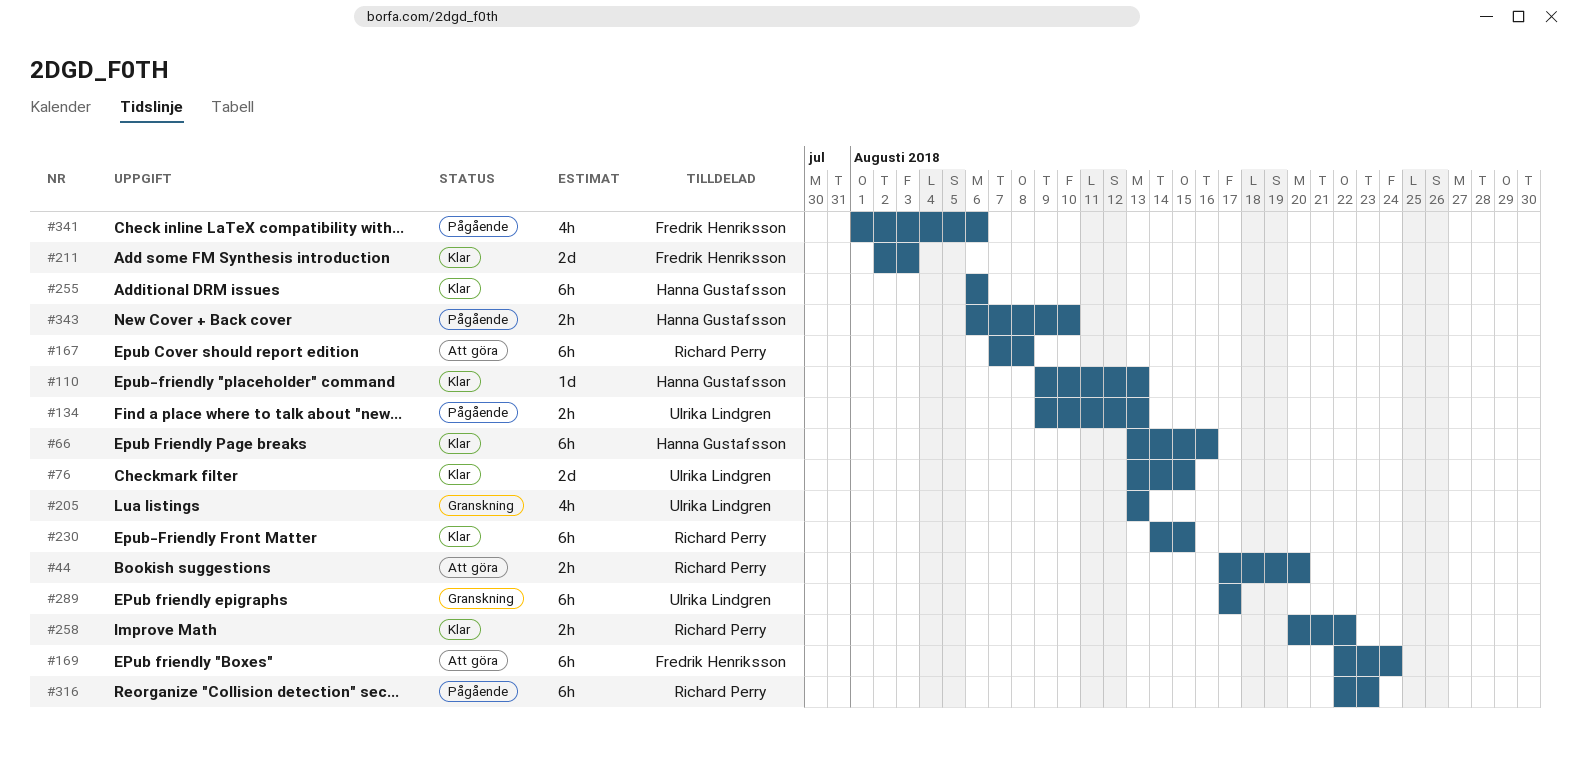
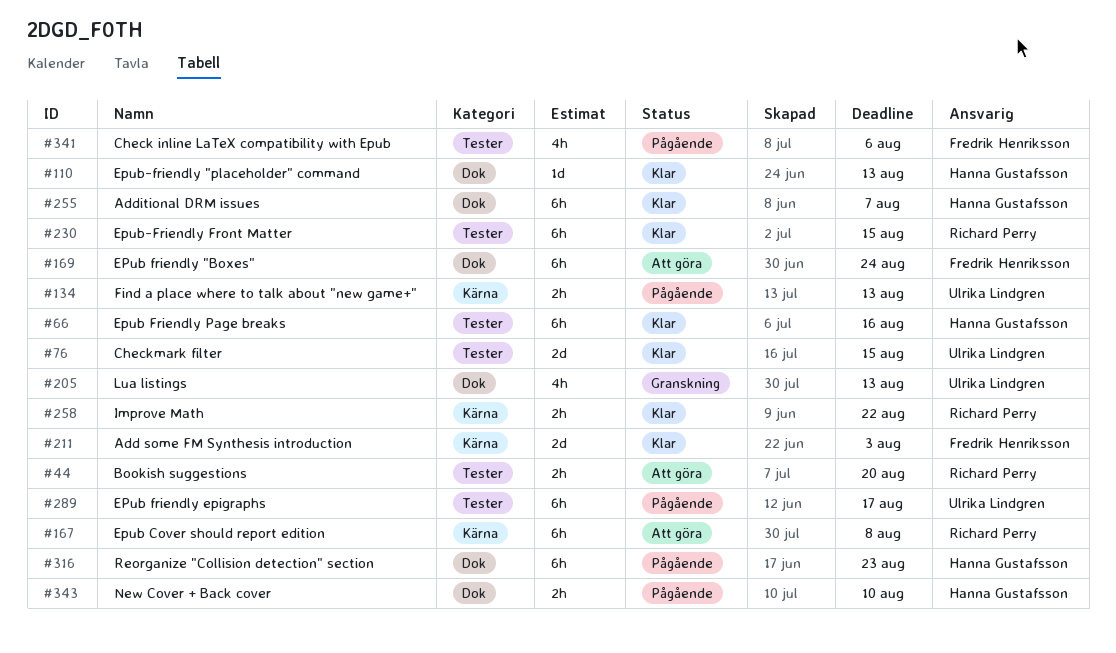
#255, due: Aug 6 -> Aug 7
#289, status: Granskning -> Pågående
#316, owner: Richard Perry -> Hanna Gustafsson

